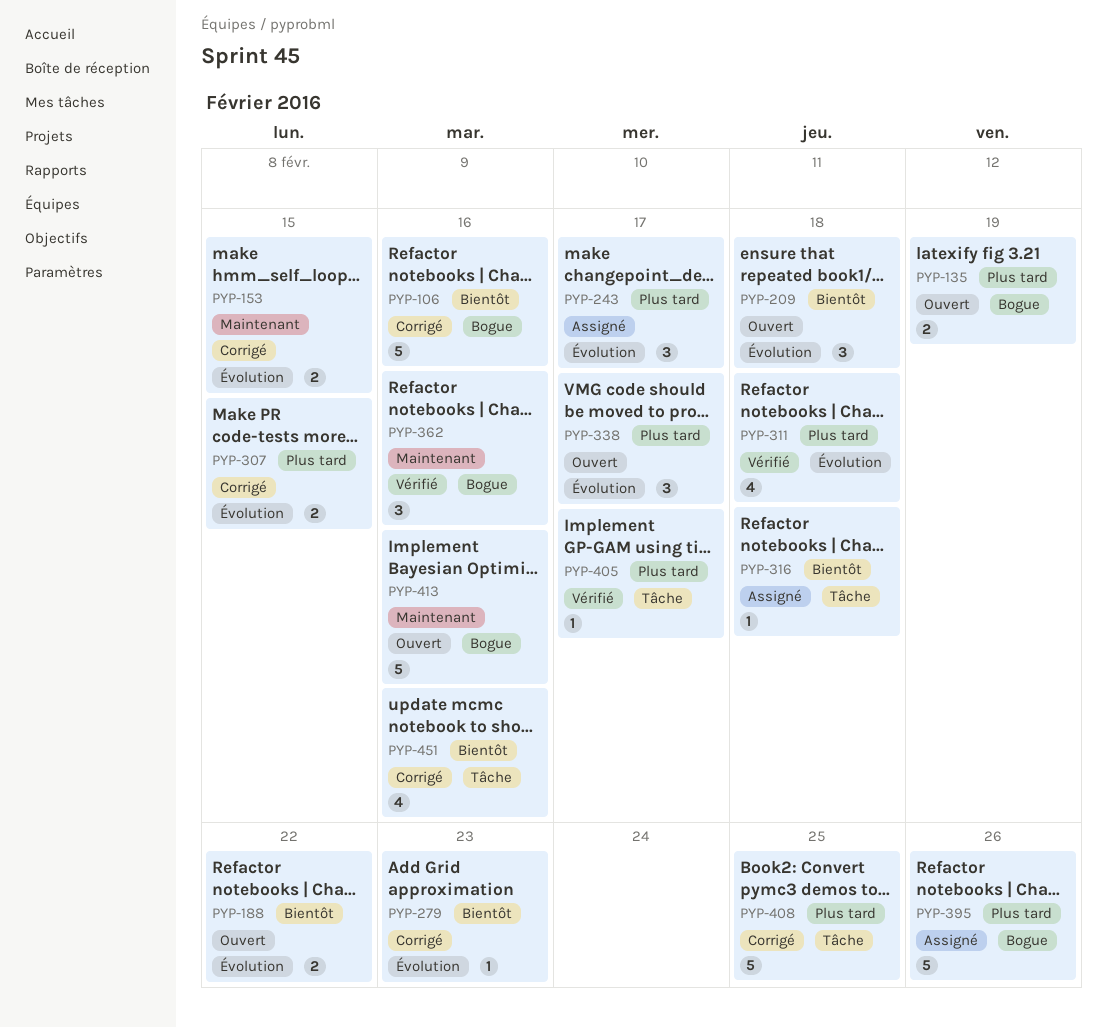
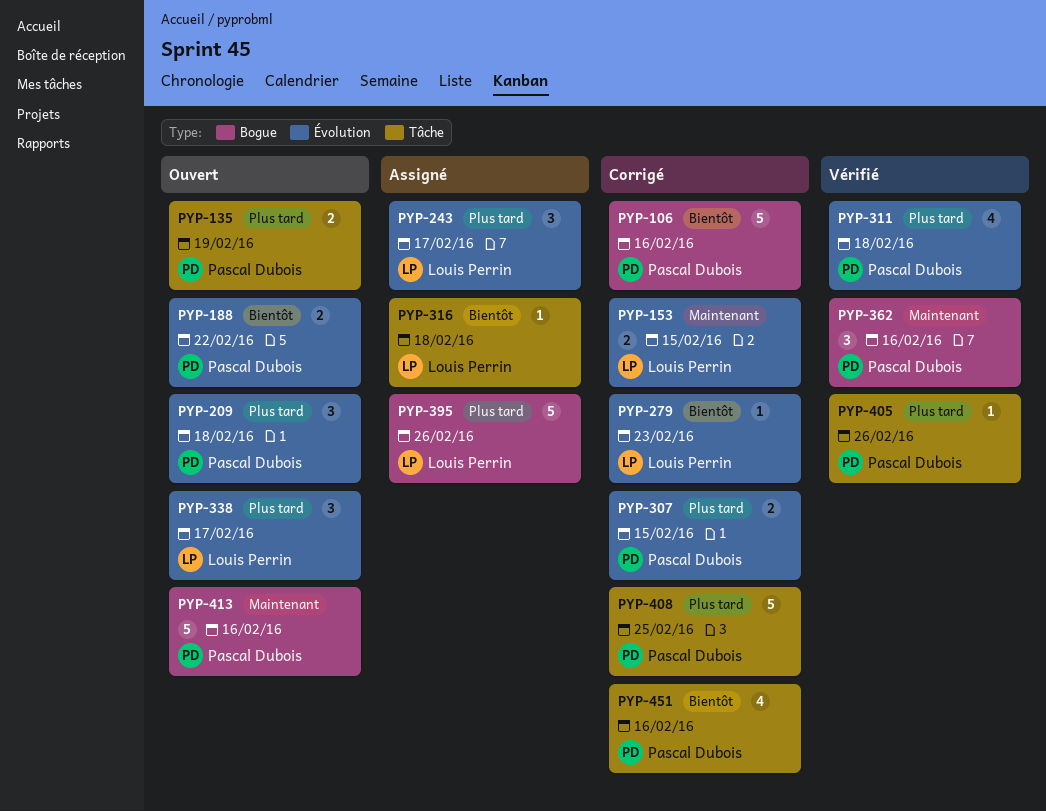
PYP-135, label: Bogue -> Tâche
PYP-209, priority: Bientôt -> Plus tard
PYP-405, due: Feb 17 -> Feb 26

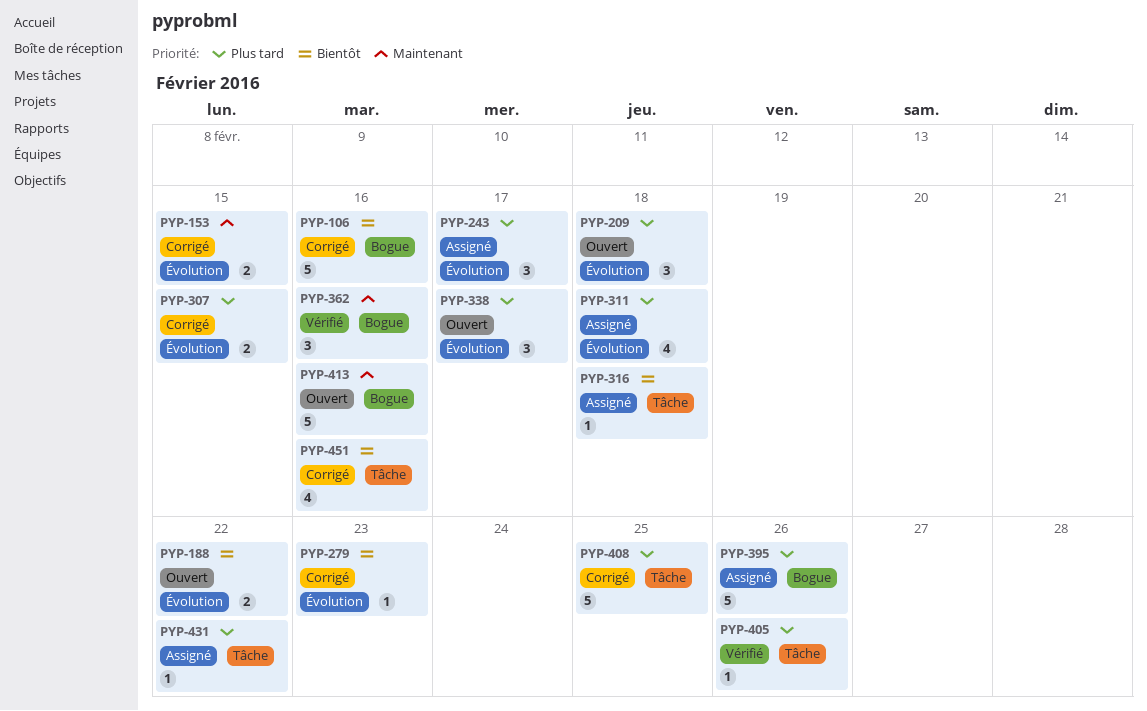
PYP-135: present -> none
PYP-311, status: Vérifié -> Assigné
PYP-431: none -> present

